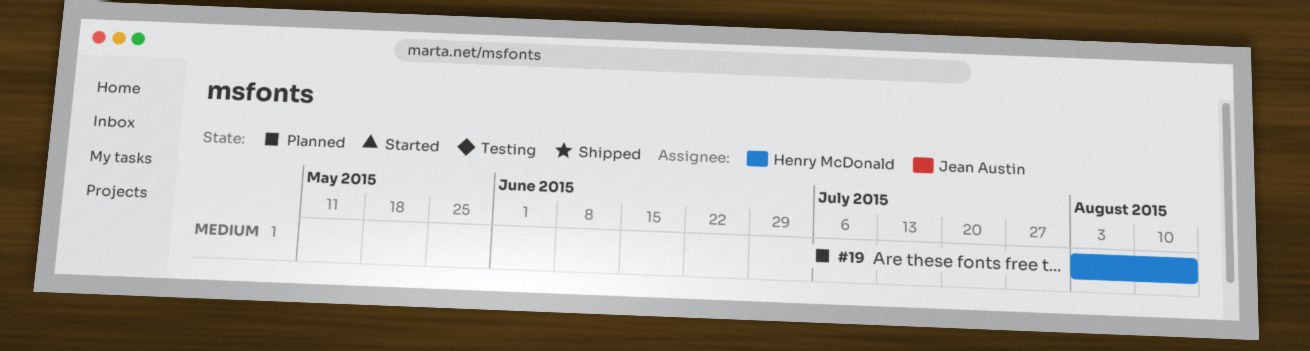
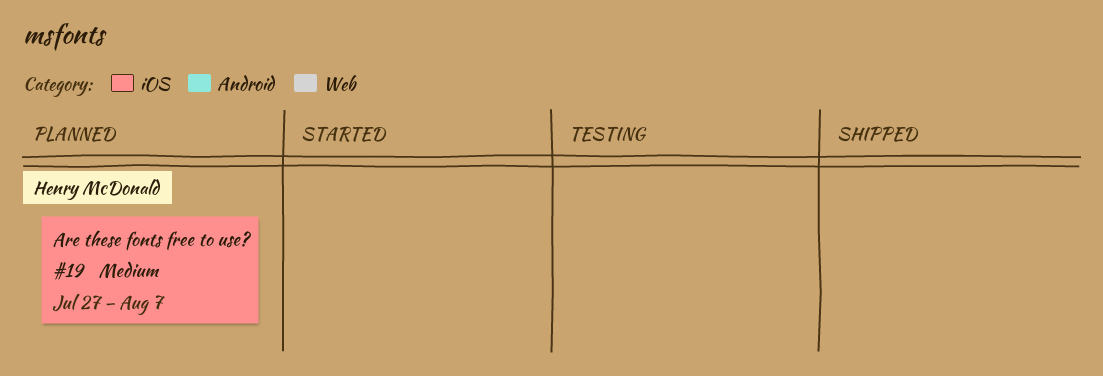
#19, start: Aug 3 -> Jul 27
#19, due: Aug 14 -> Aug 7

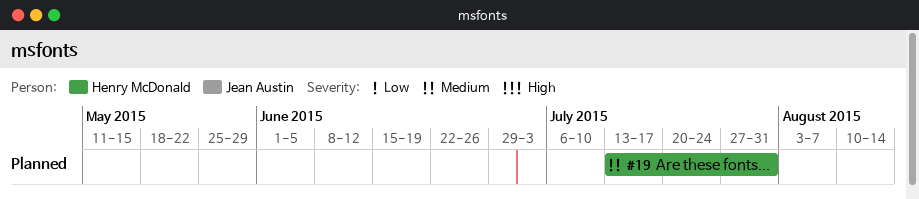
#19, start: Jul 27 -> Jul 13
#19, due: Aug 7 -> Jul 31

